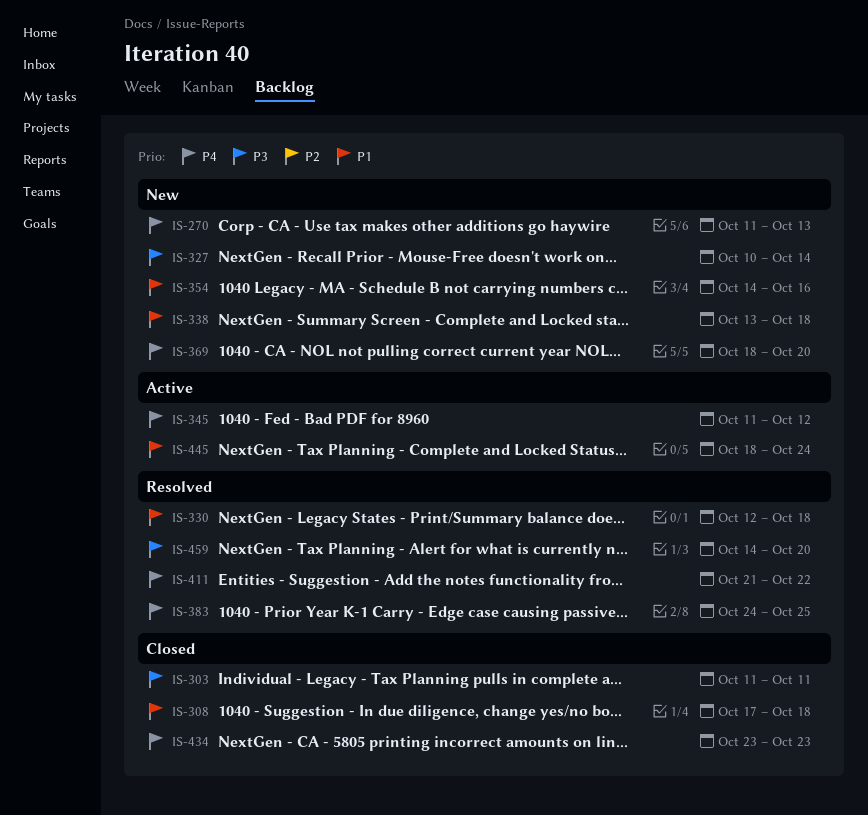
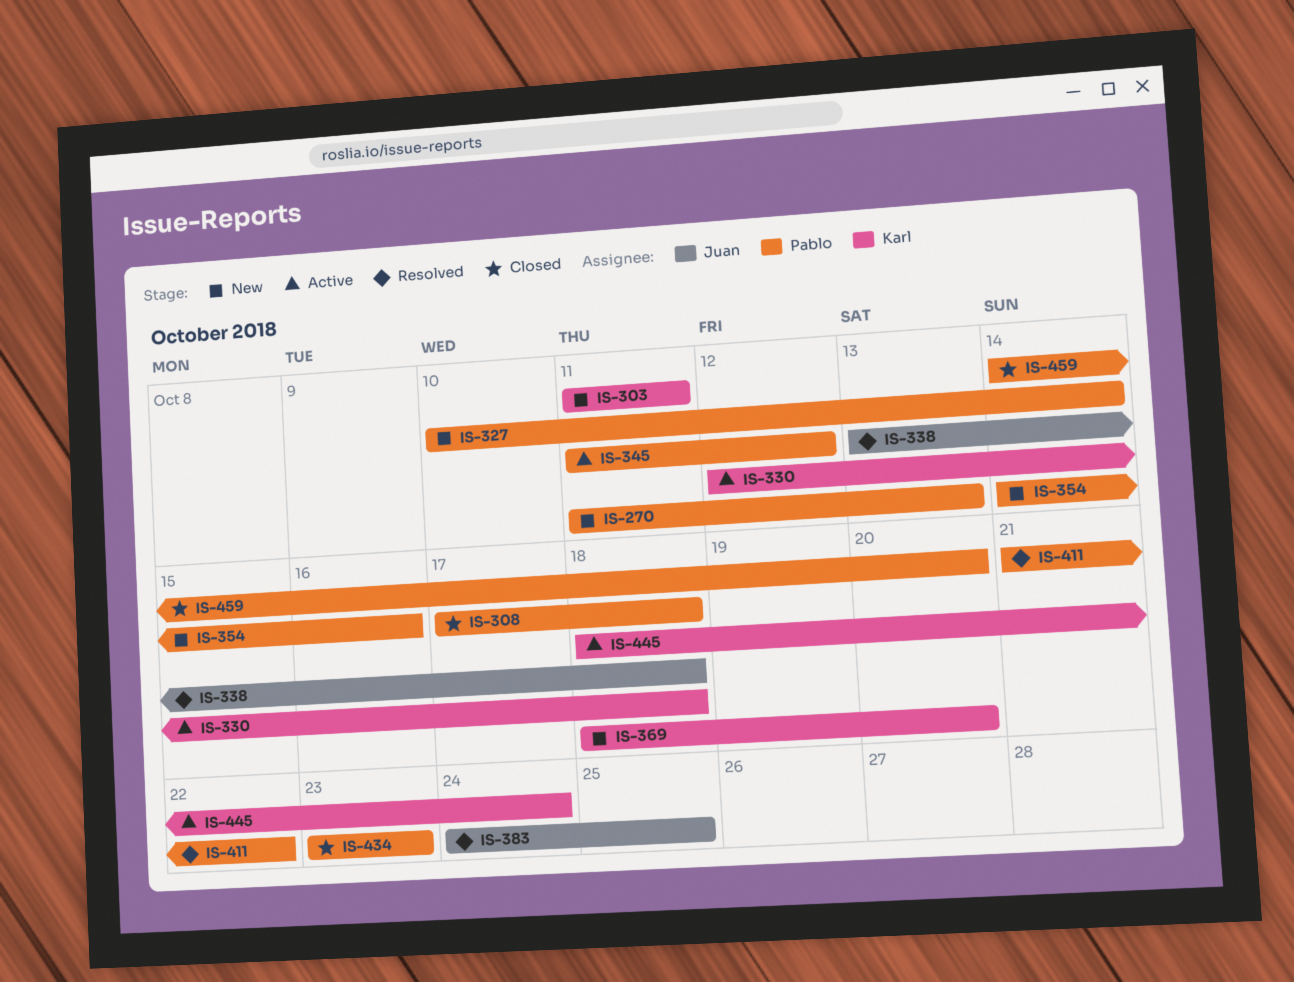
IS-303, status: Closed -> New
IS-330, status: Resolved -> Active
IS-338, status: New -> Resolved
IS-459, status: Resolved -> Closed

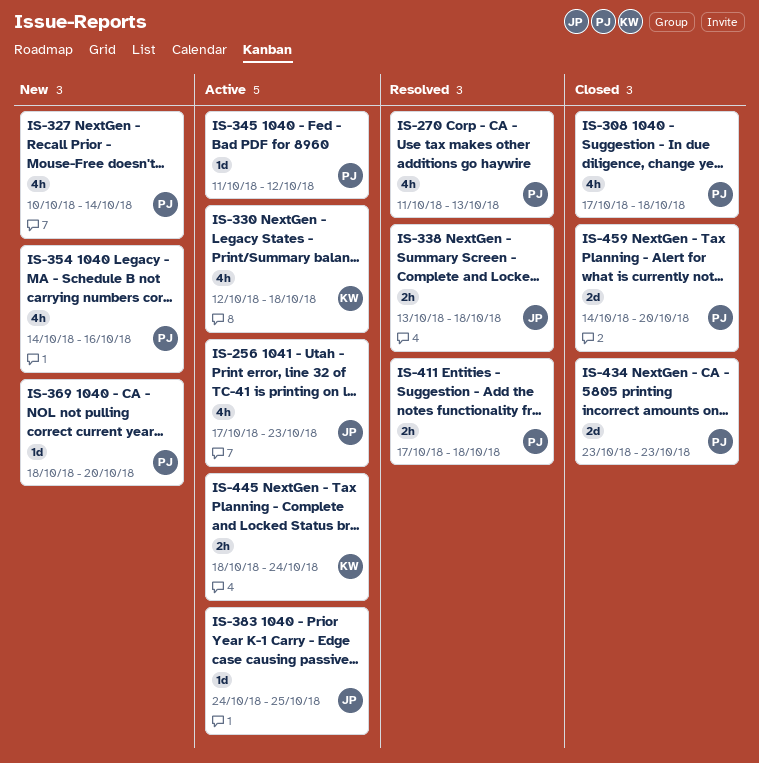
IS-256: none -> present
IS-270, status: New -> Resolved
IS-303: present -> none
IS-369, owner: Karl -> Pablo
IS-383, status: Resolved -> Active
IS-411, start: Oct 21 -> Oct 17
IS-411, due: Oct 22 -> Oct 18

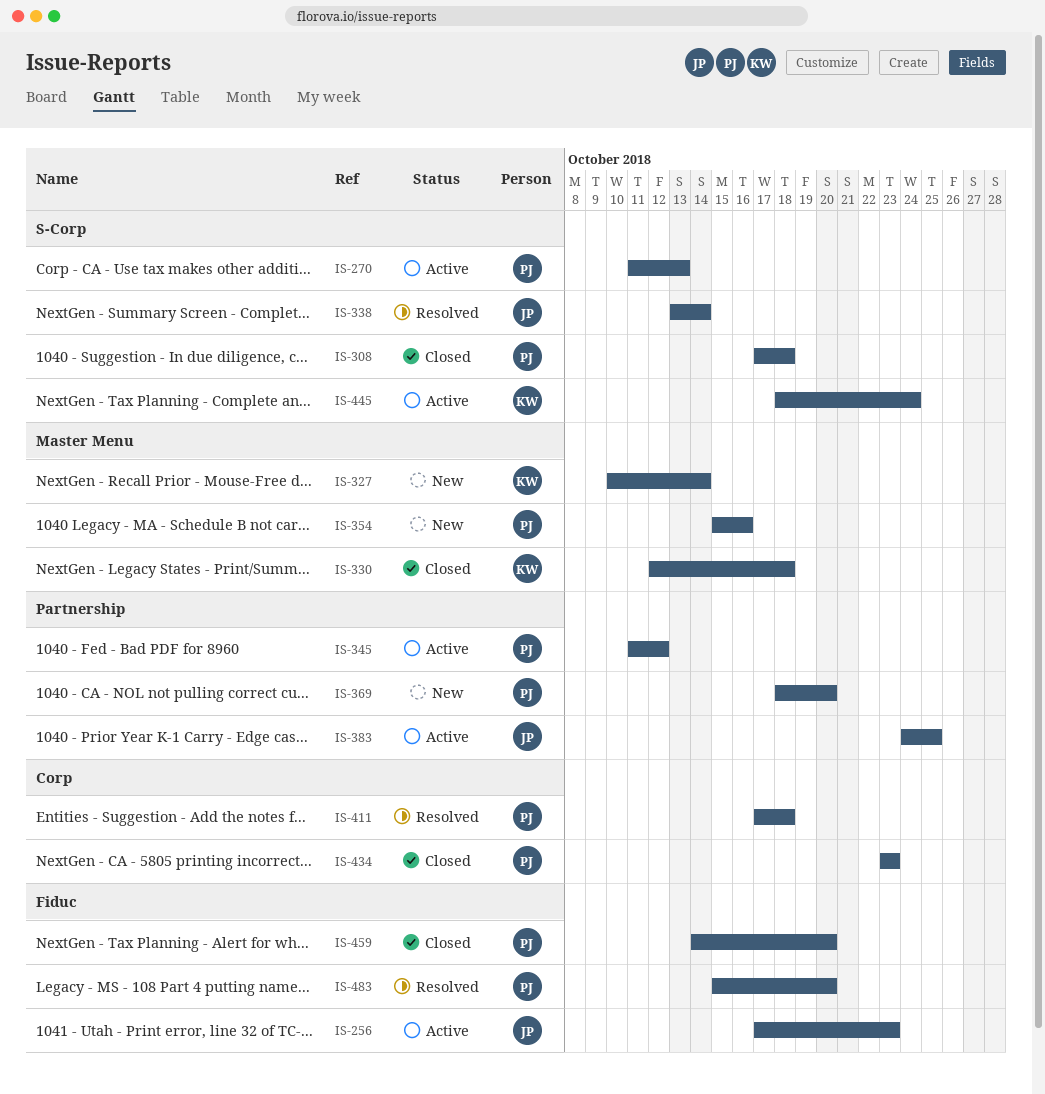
IS-270, status: Resolved -> Active
IS-327, owner: PJ -> KW
IS-330, status: Active -> Closed
IS-338, due: Oct 18 -> Oct 14
IS-354, start: Oct 14 -> Oct 15
IS-483: none -> present

